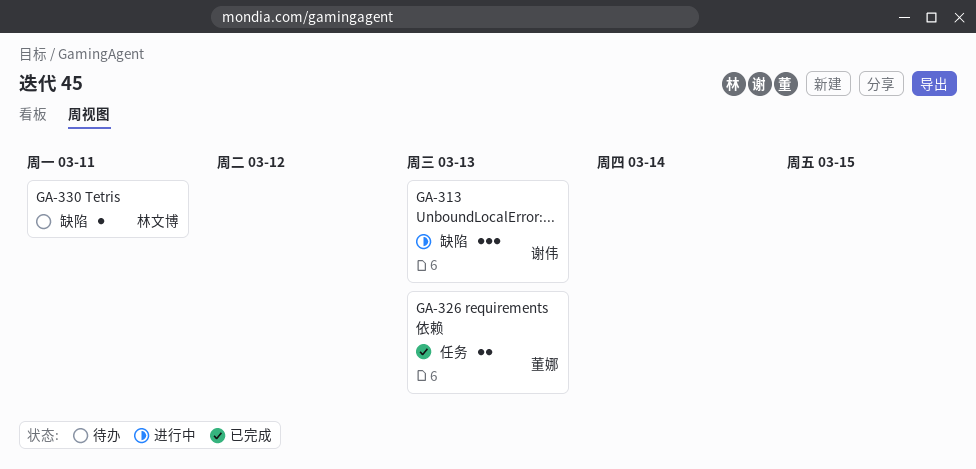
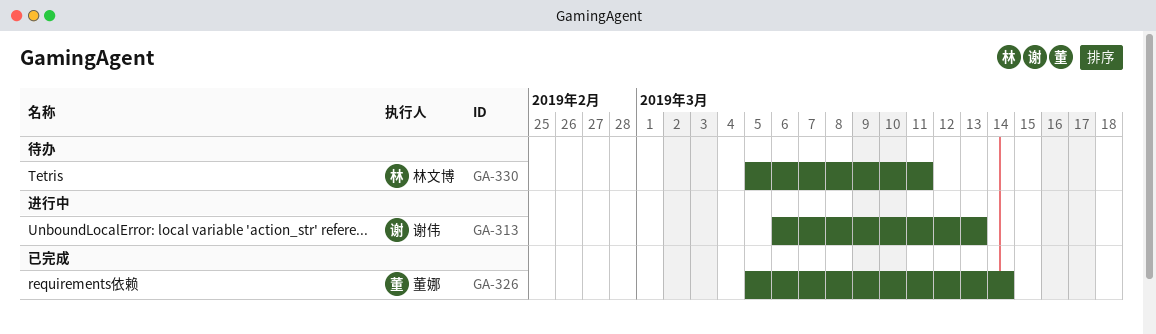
GA-326, due: Mar 13 -> Mar 14

